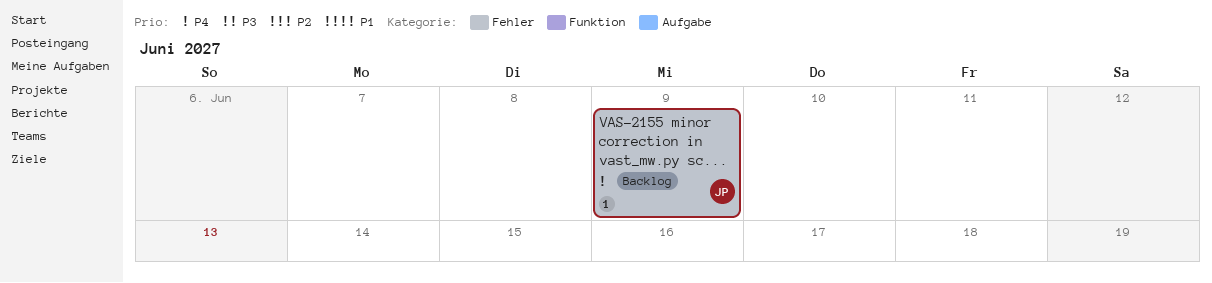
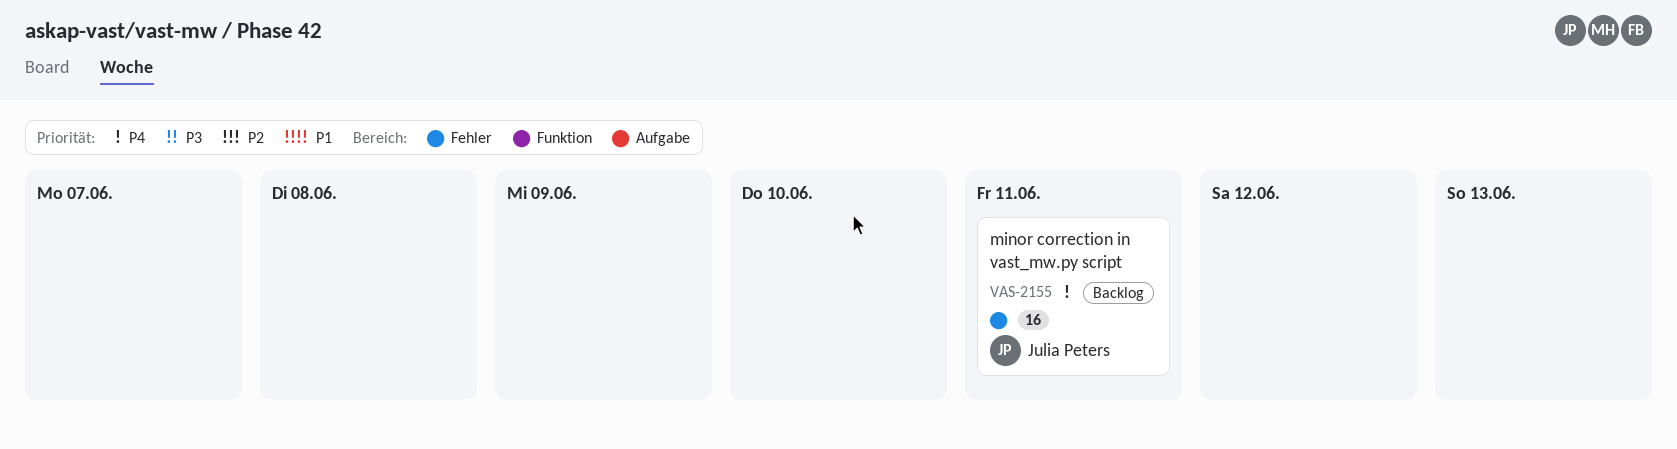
VAS-2155, estimate: 1 -> 16
VAS-2155, due: Jun 9 -> Jun 11

